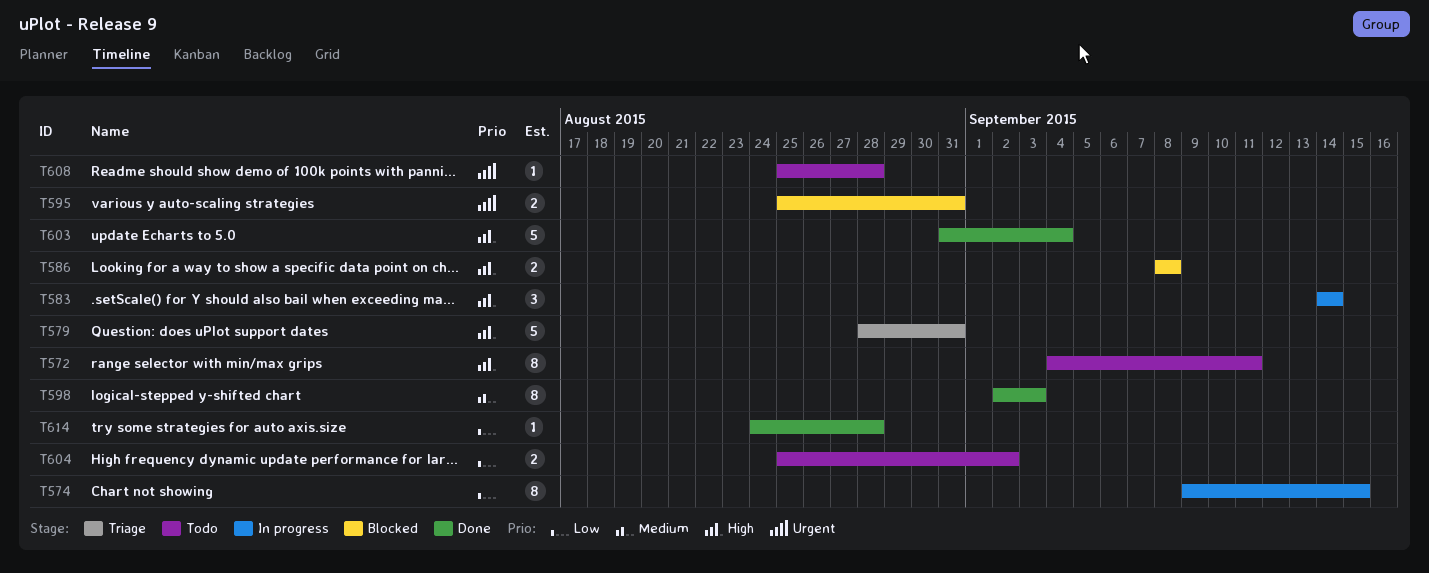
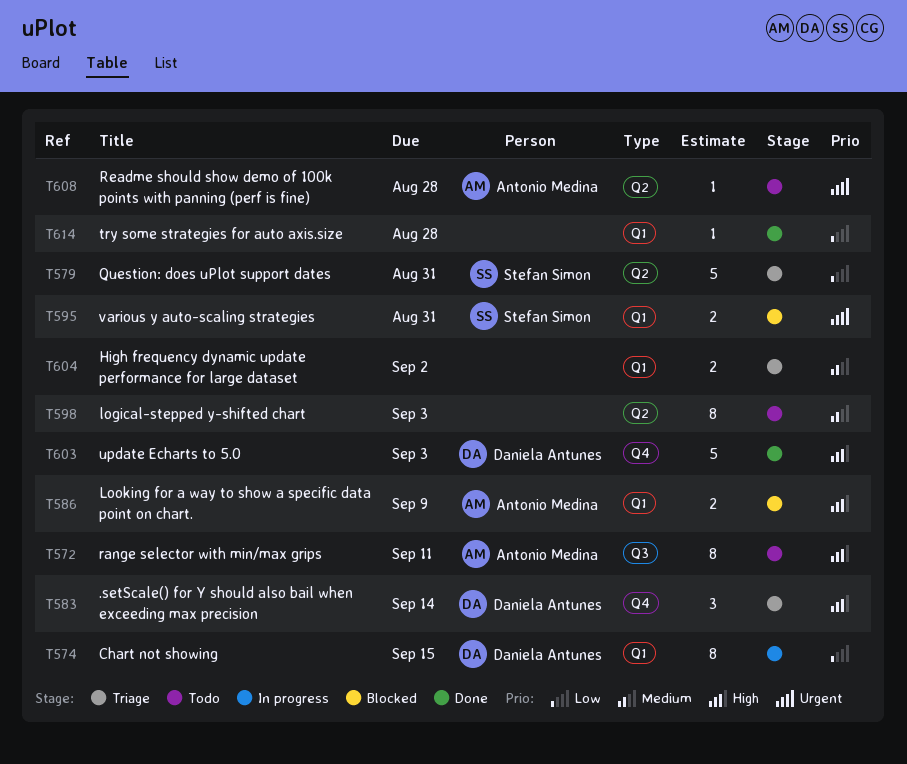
T579, priority: High -> Low
T583, status: In progress -> Triage
T586, due: Sep 8 -> Sep 9
T598, status: Done -> Todo
T603, due: Sep 4 -> Sep 3
T604, status: Todo -> Triage
T604, priority: Low -> Medium

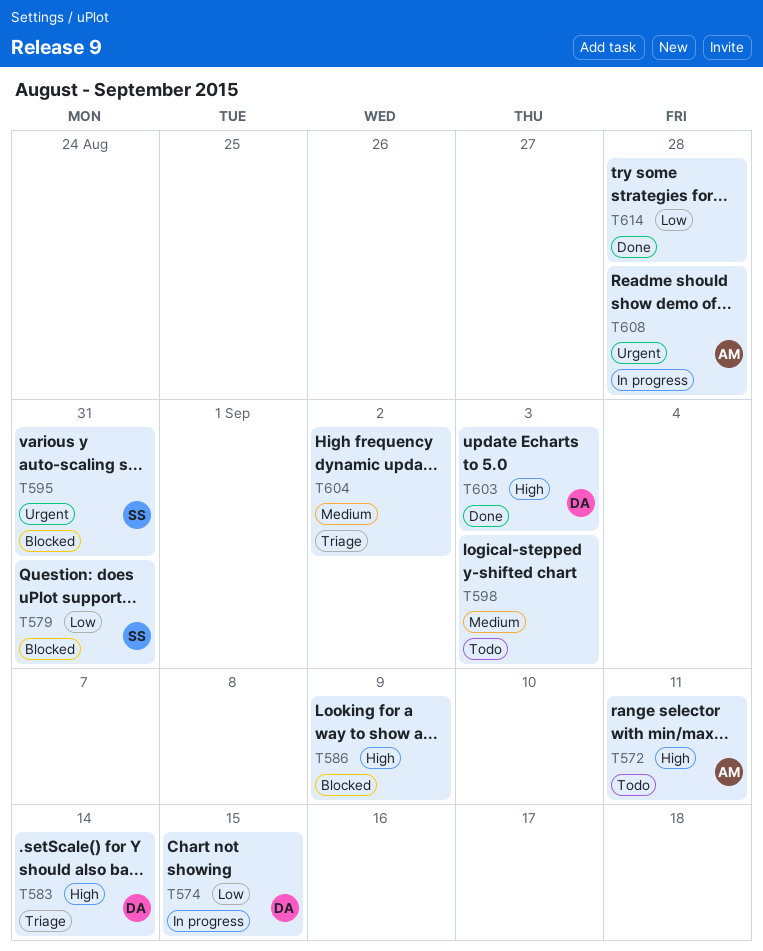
T579, status: Triage -> Blocked
T586, owner: Antonio Medina -> none
T608, status: Todo -> In progress

